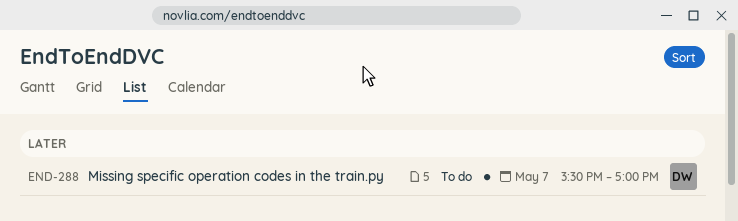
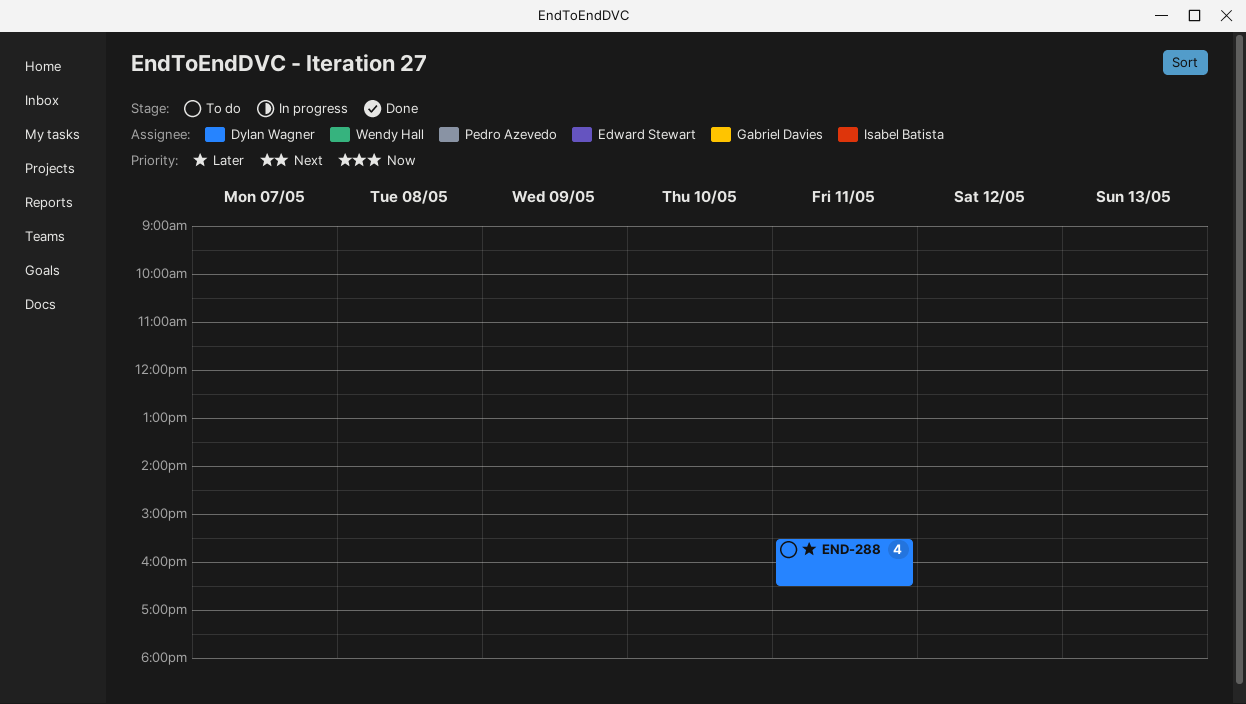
END-288, estimate: 1 -> 4
END-288, day: May 7 -> May 11
END-288, ends: 17:00 -> 16:30

